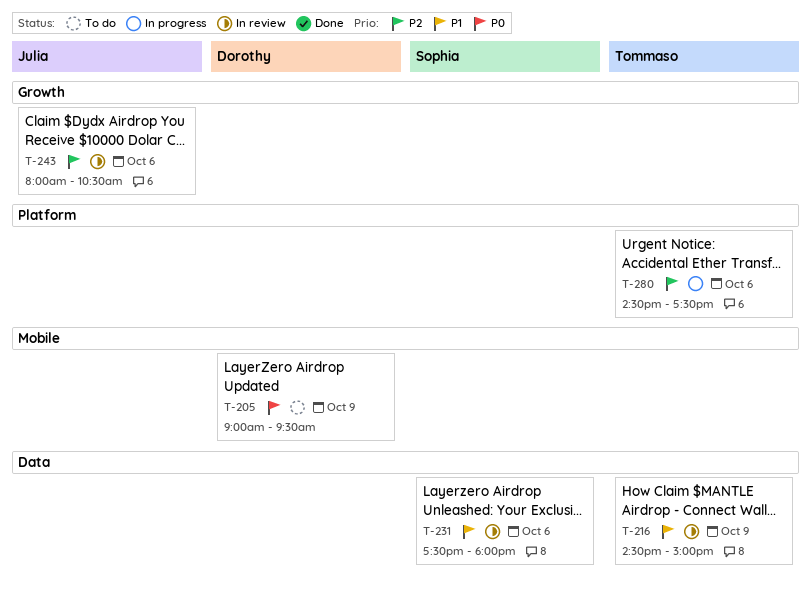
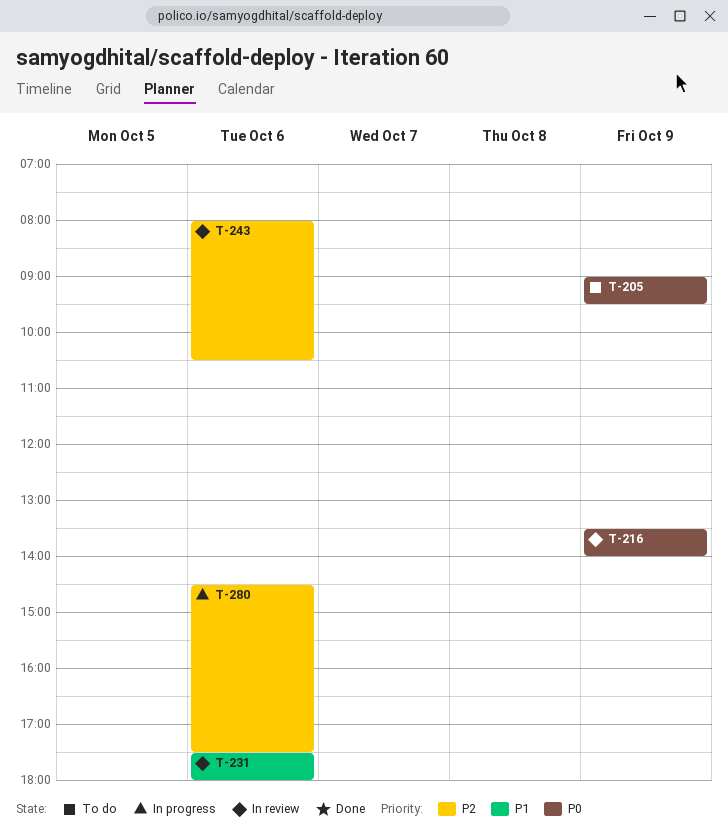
T-216, priority: P1 -> P0
T-216, begins: 14:30 -> 13:30
T-216, ends: 15:00 -> 14:00

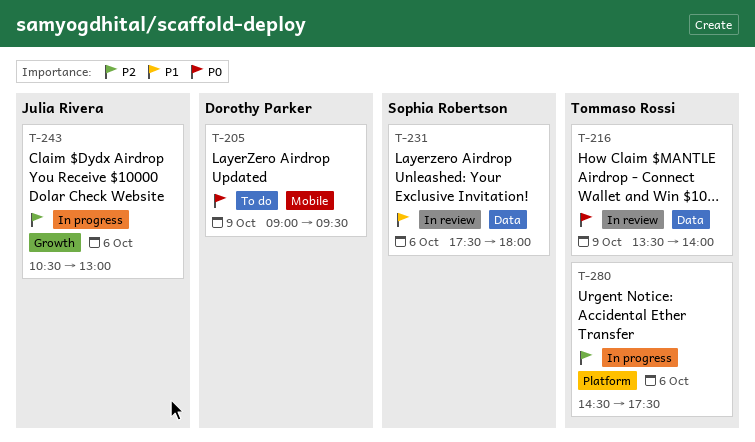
T-243, status: In review -> In progress
T-243, begins: 08:00 -> 10:30
T-243, ends: 10:30 -> 13:00

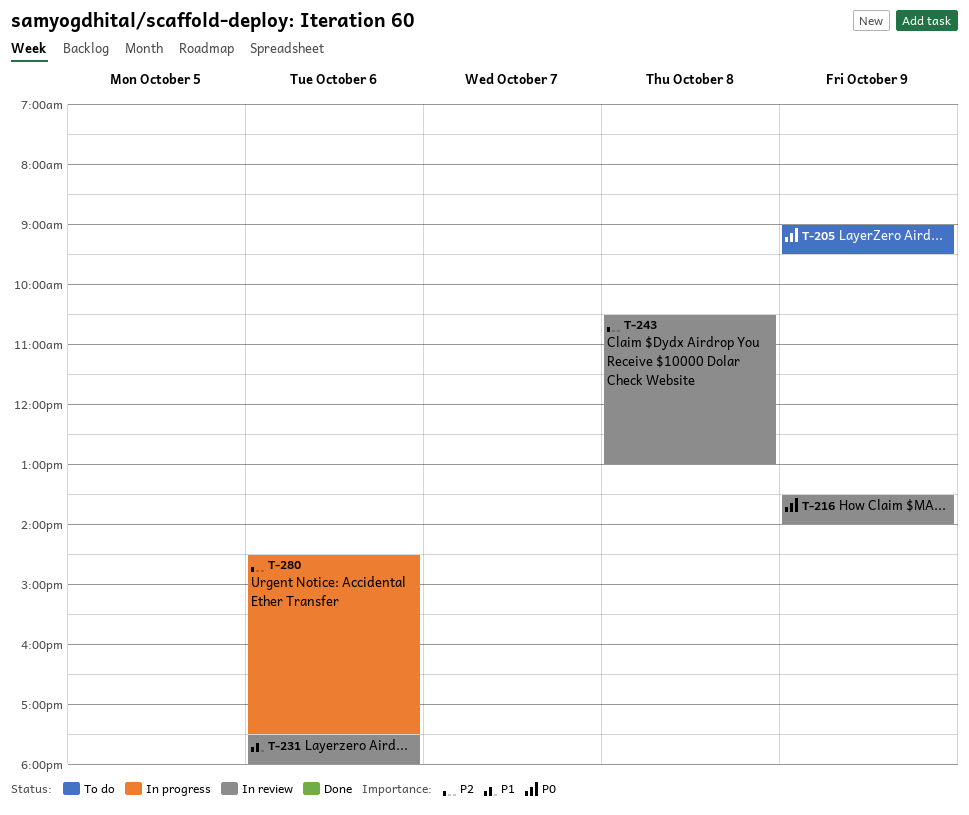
T-243, status: In progress -> In review
T-243, day: Oct 6 -> Oct 8

